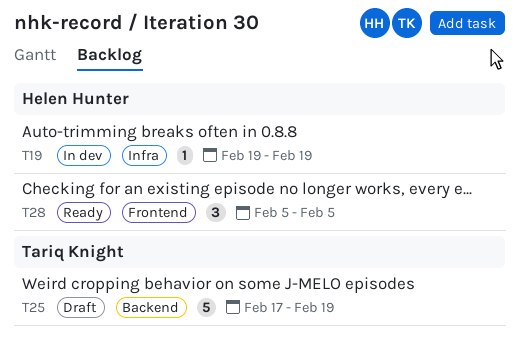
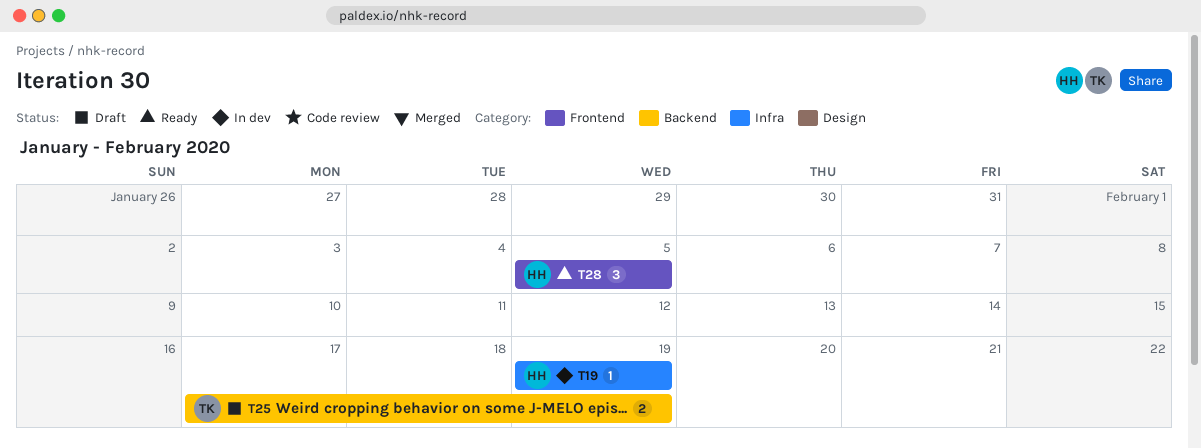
T25, estimate: 5 -> 2

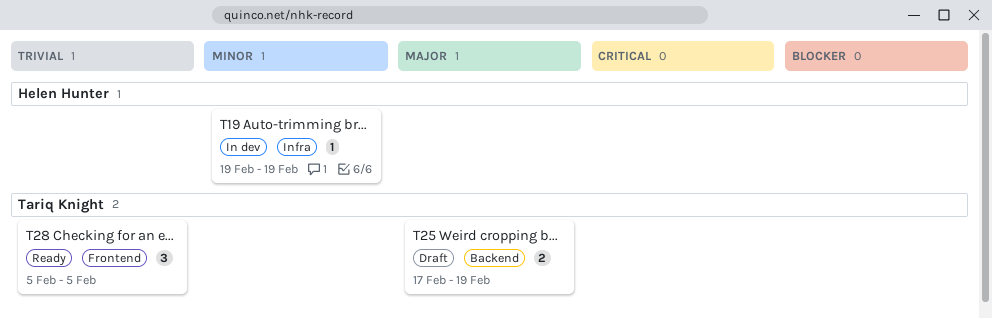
T28, owner: Helen Hunter -> Tariq Knight

